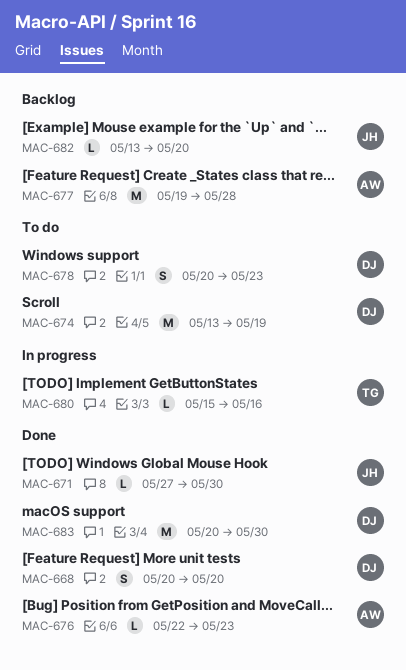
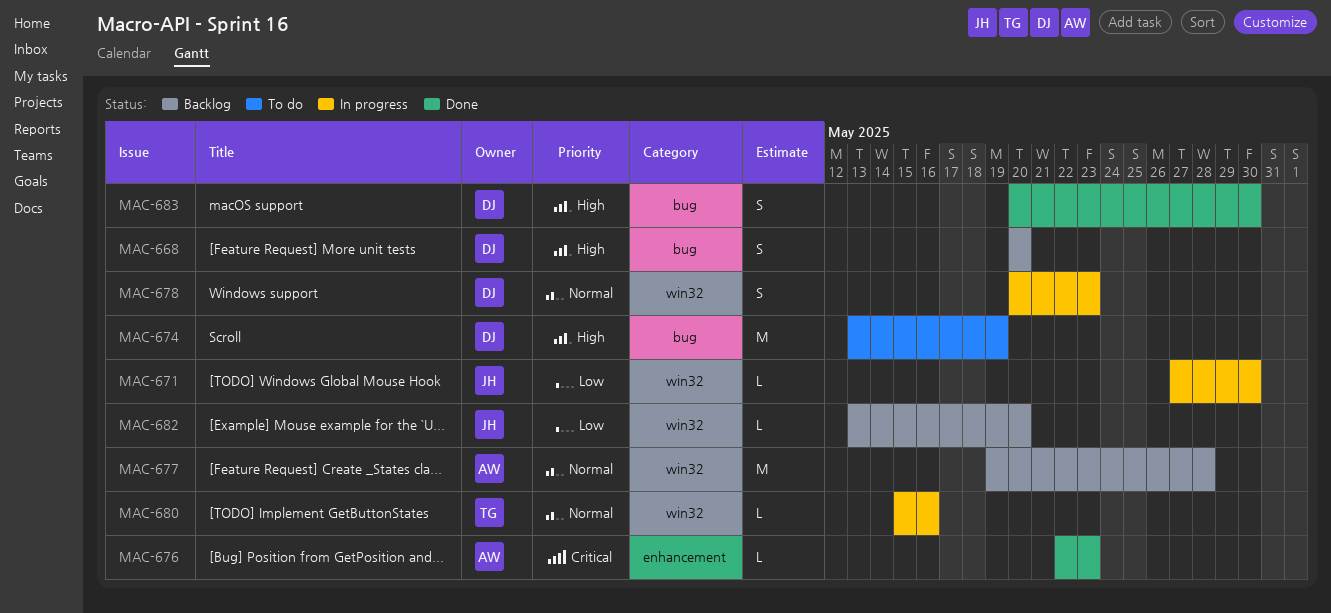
MAC-668, status: Done -> Backlog
MAC-671, status: Done -> In progress
MAC-678, status: To do -> In progress
MAC-683, estimate: M -> S

